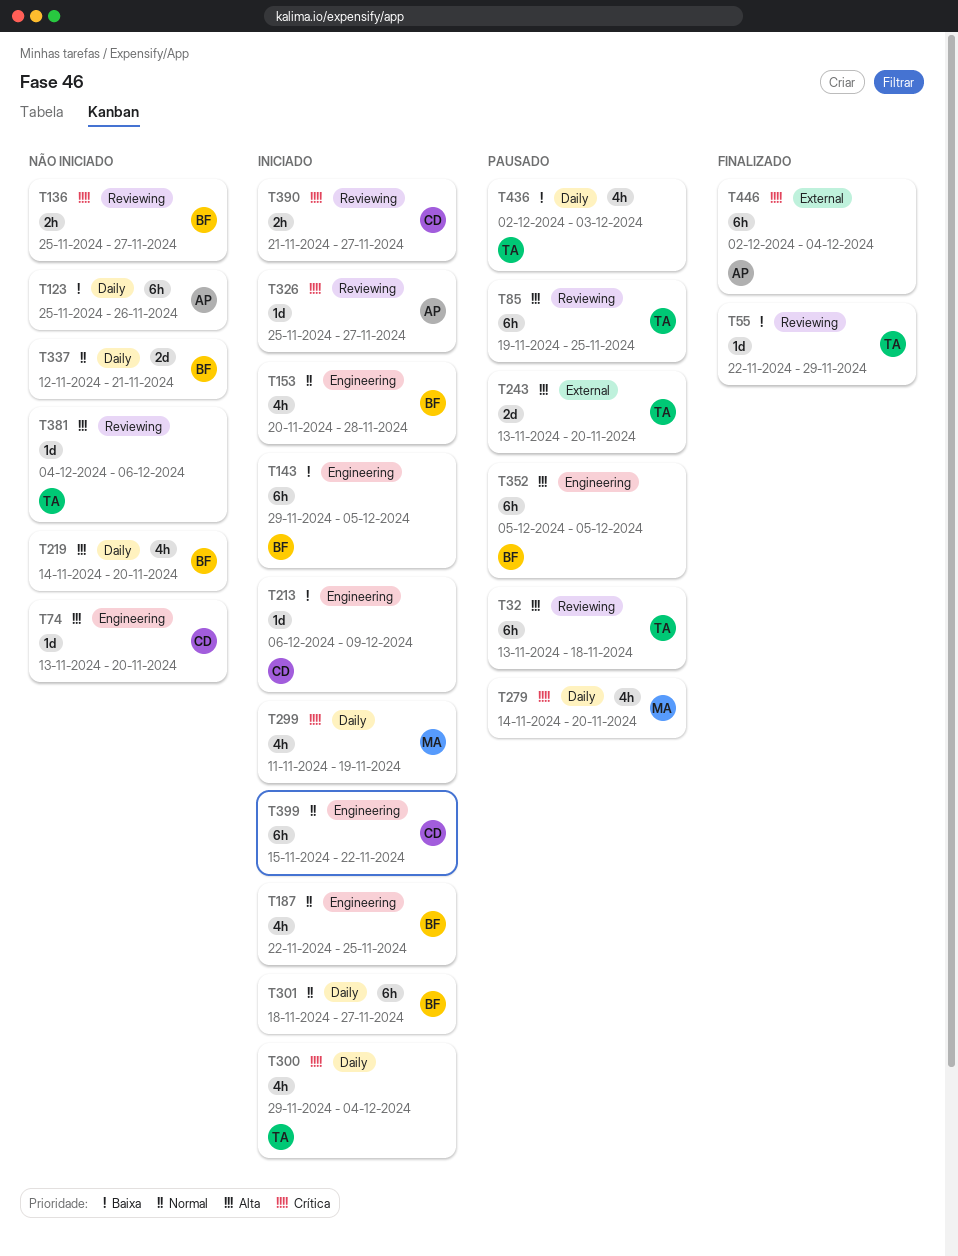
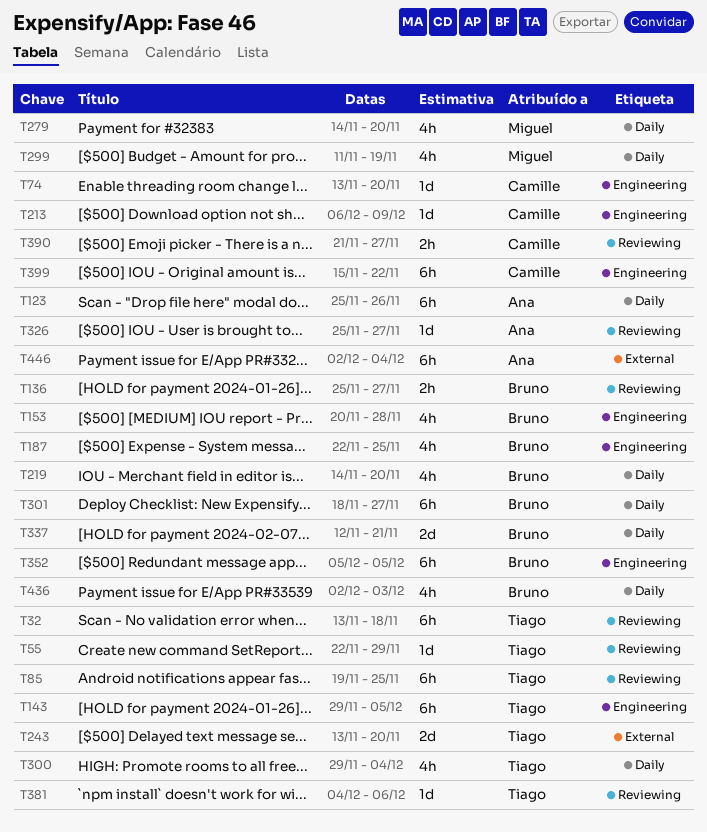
T143, owner: Bruno -> Tiago
T436, owner: Tiago -> Bruno

